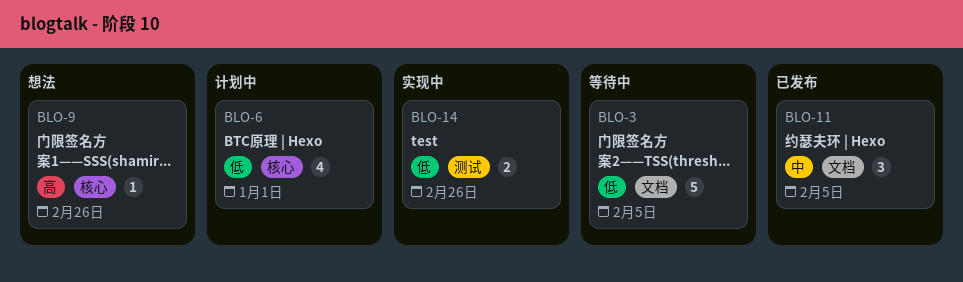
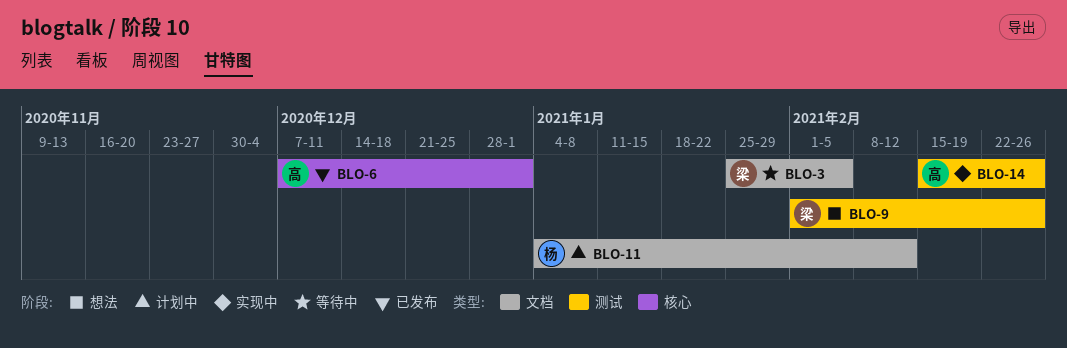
BLO-6, status: 计划中 -> 已发布
BLO-9, label: 核心 -> 测试
BLO-11, status: 已发布 -> 计划中
BLO-11, due: Feb 5 -> Feb 12

